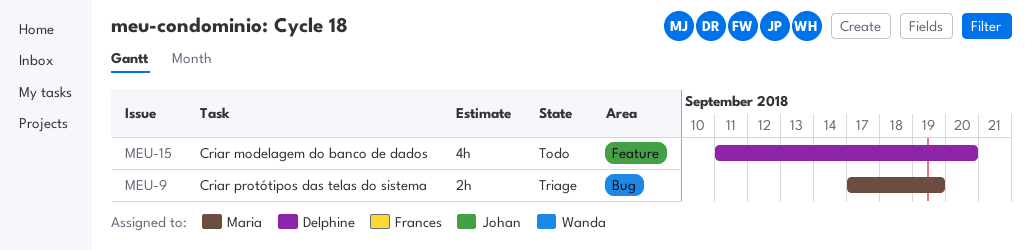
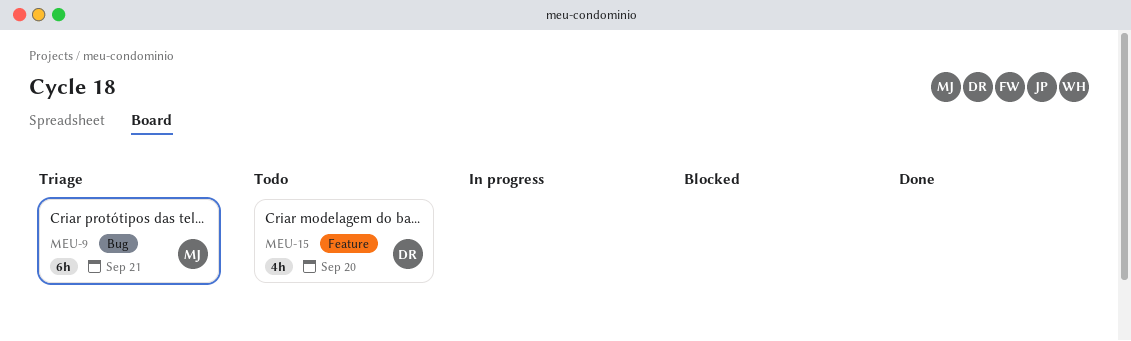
MEU-9, estimate: 2h -> 6h
MEU-9, due: Sep 19 -> Sep 21

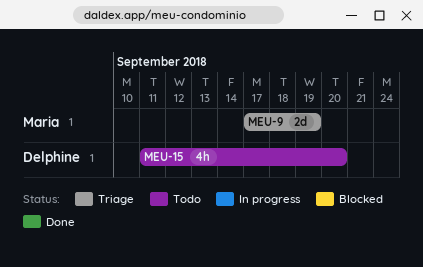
MEU-9, estimate: 6h -> 2d
MEU-9, due: Sep 21 -> Sep 19

